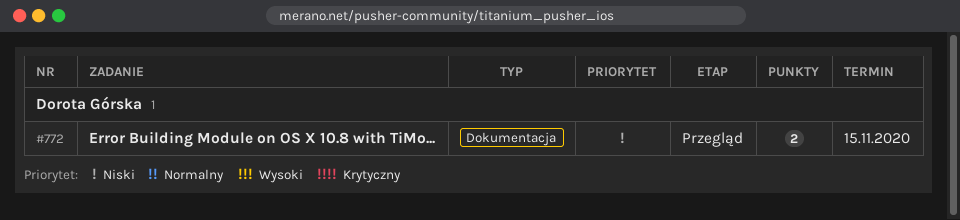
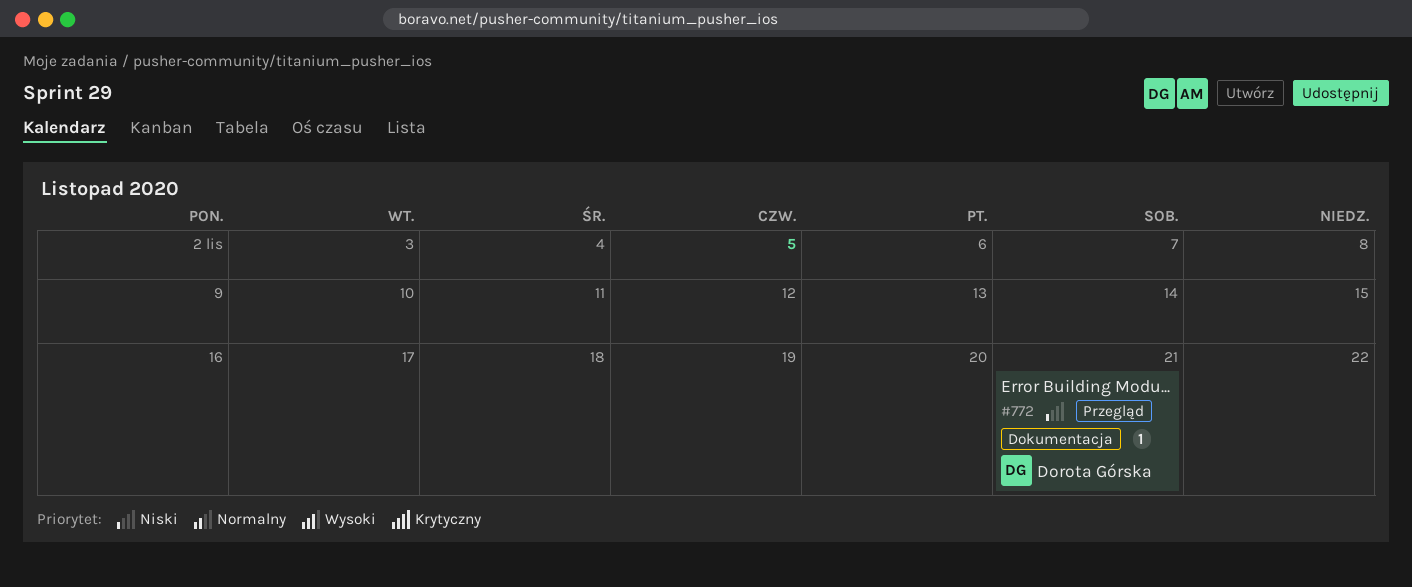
#772, estimate: 2 -> 1
#772, due: Nov 15 -> Nov 21

